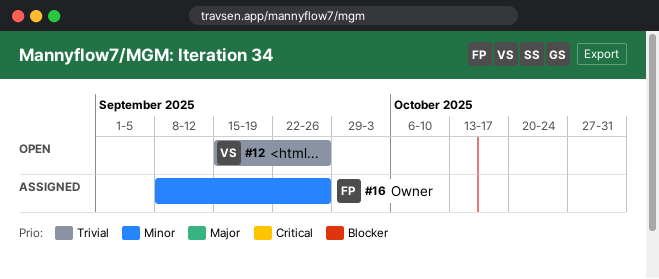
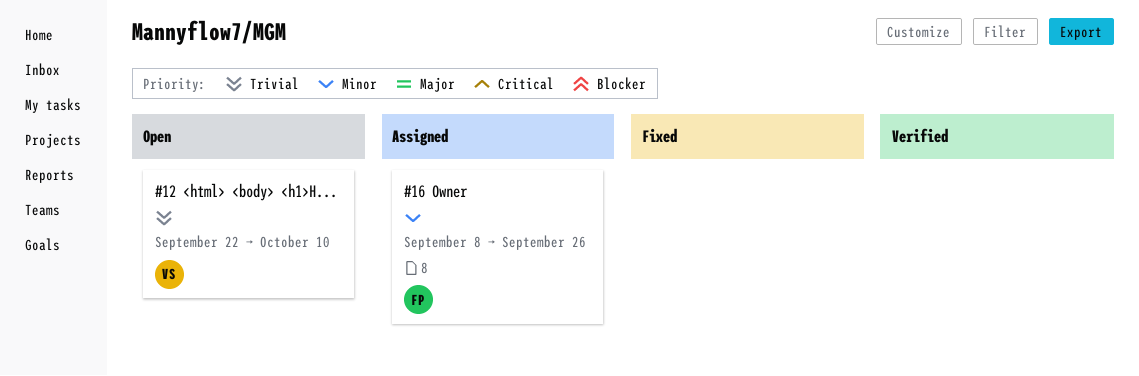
#12, start: Sep 15 -> Sep 22
#12, due: Sep 26 -> Oct 10

